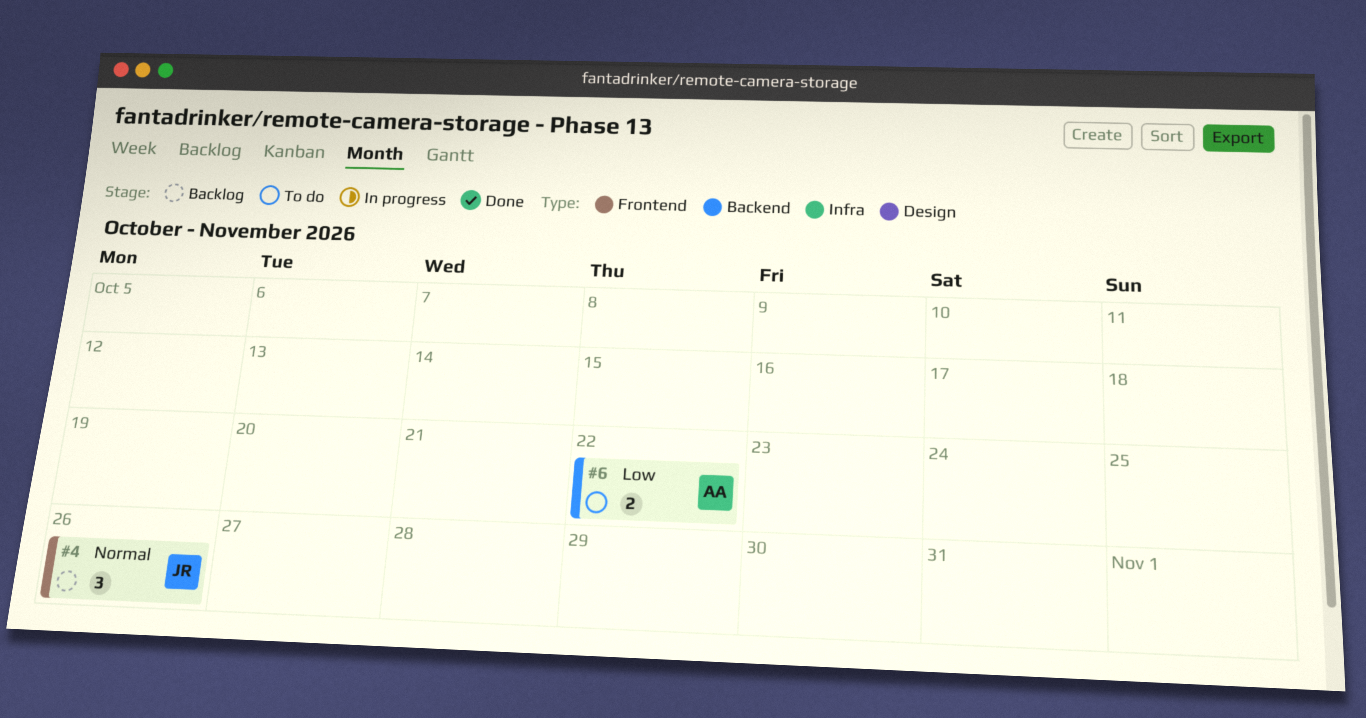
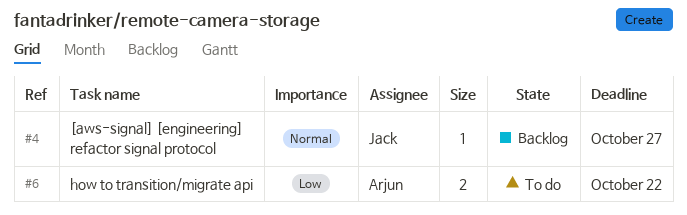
#4, estimate: 3 -> 1
#4, due: Oct 26 -> Oct 27

